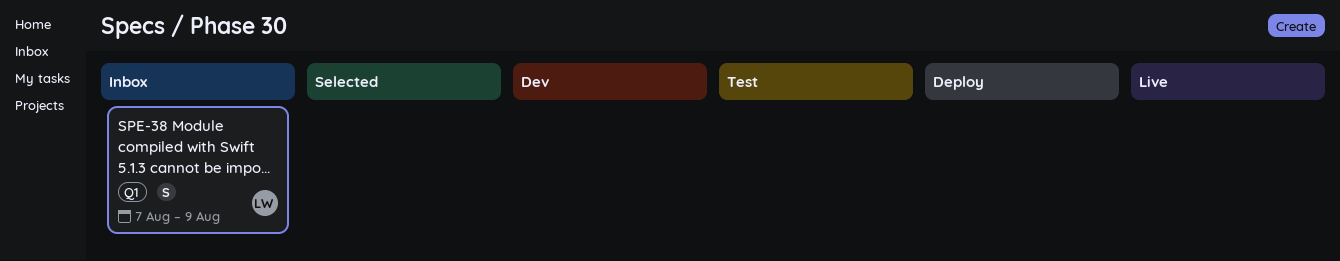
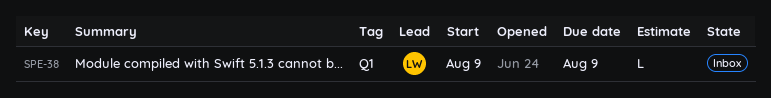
SPE-38, estimate: S -> L
SPE-38, start: Aug 7 -> Aug 9

